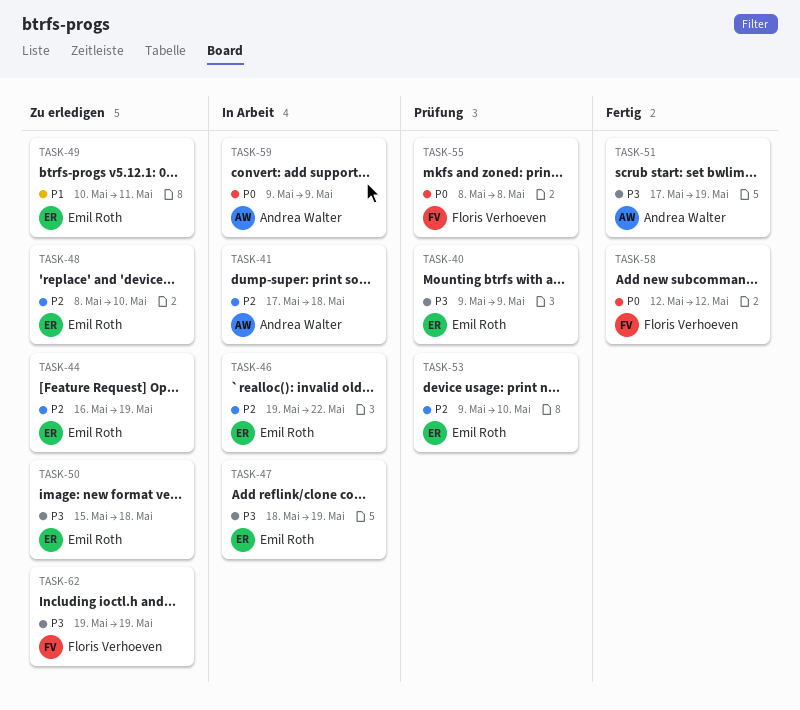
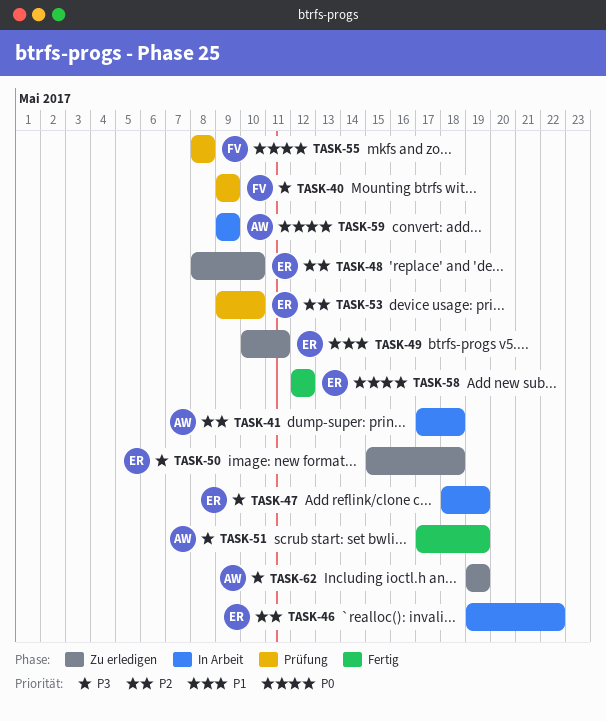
TASK-40, owner: Emil Roth -> Floris Verhoeven
TASK-44: present -> none
TASK-58, owner: Floris Verhoeven -> Emil Roth
TASK-62, owner: Floris Verhoeven -> Andrea Walter

